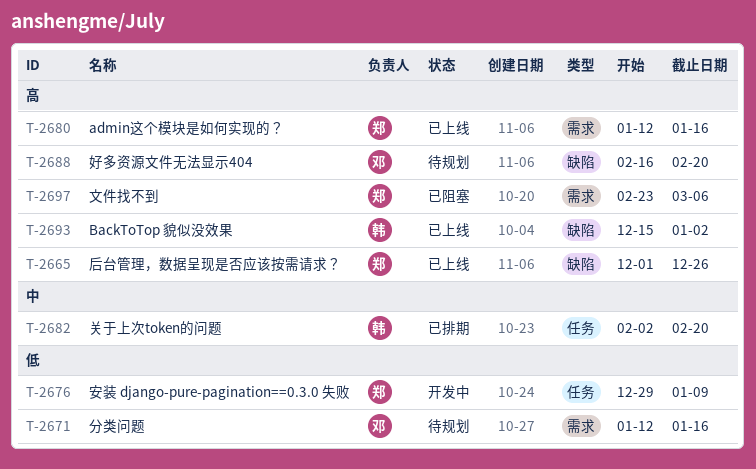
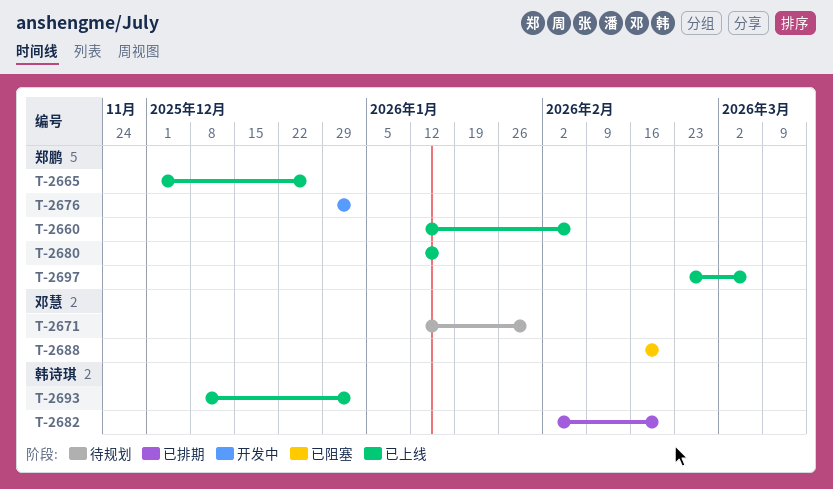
T-2660: none -> present
T-2671, due: Jan 16 -> Jan 30
T-2676, due: Jan 9 -> Jan 2
T-2688, status: 待规划 -> 已阻塞
T-2693, start: Dec 15 -> Dec 8
T-2697, status: 已阻塞 -> 已上线

